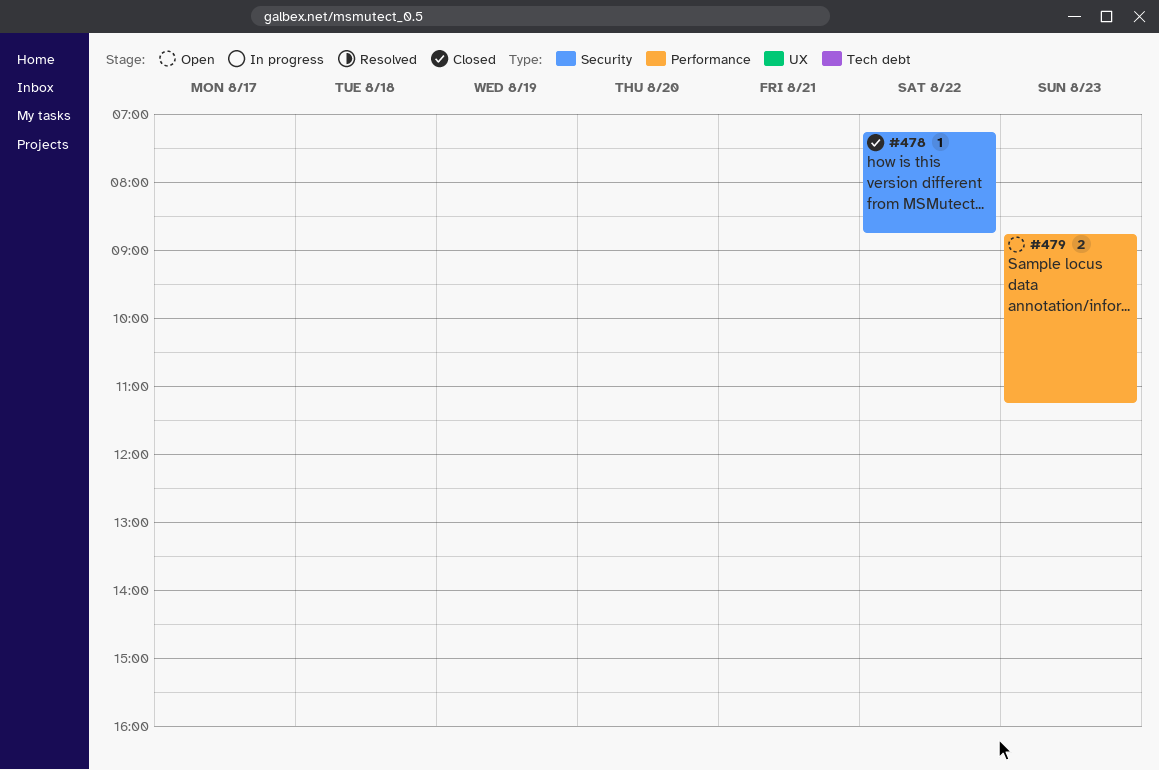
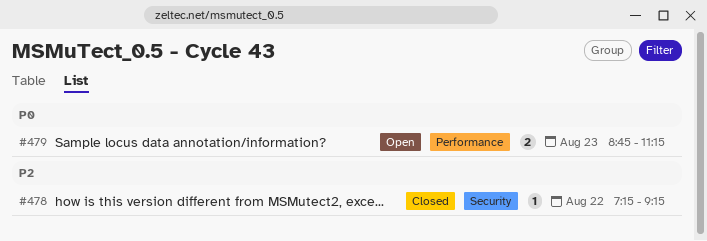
#478, ends: 08:45 -> 09:15

